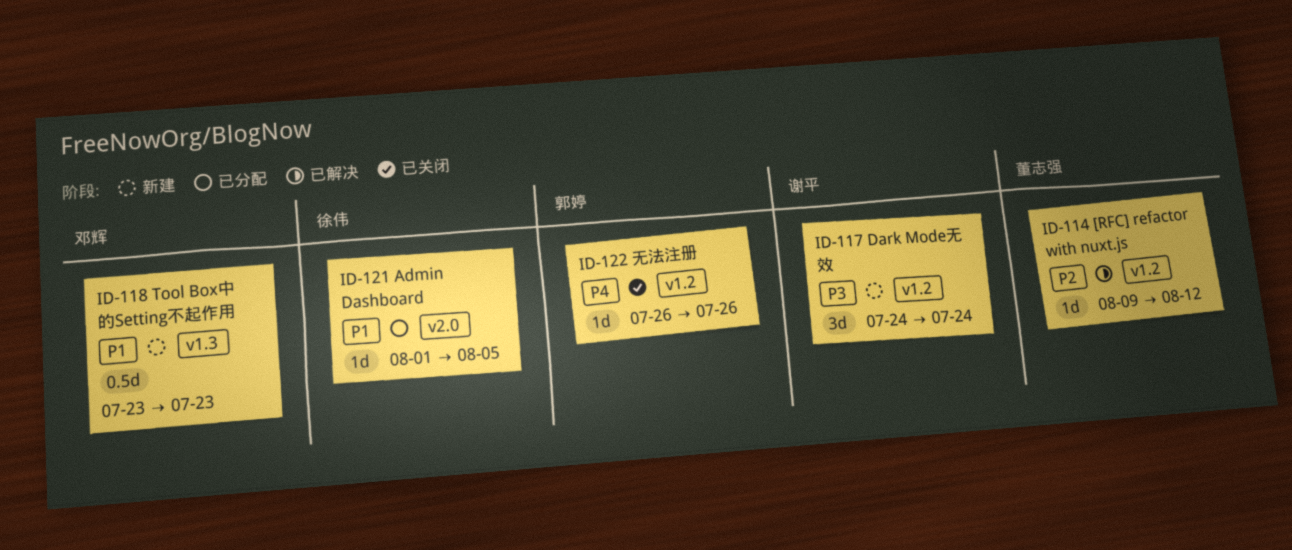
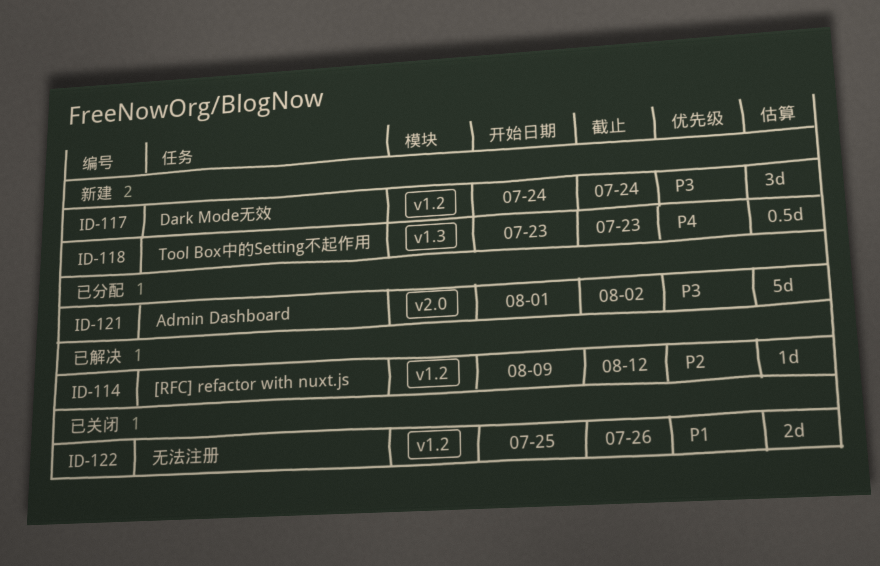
ID-118, priority: P1 -> P4
ID-121, priority: P1 -> P3
ID-121, estimate: 1d -> 5d
ID-121, due: Aug 5 -> Aug 2
ID-122, priority: P4 -> P1
ID-122, estimate: 1d -> 2d
ID-122, start: Jul 26 -> Jul 25

